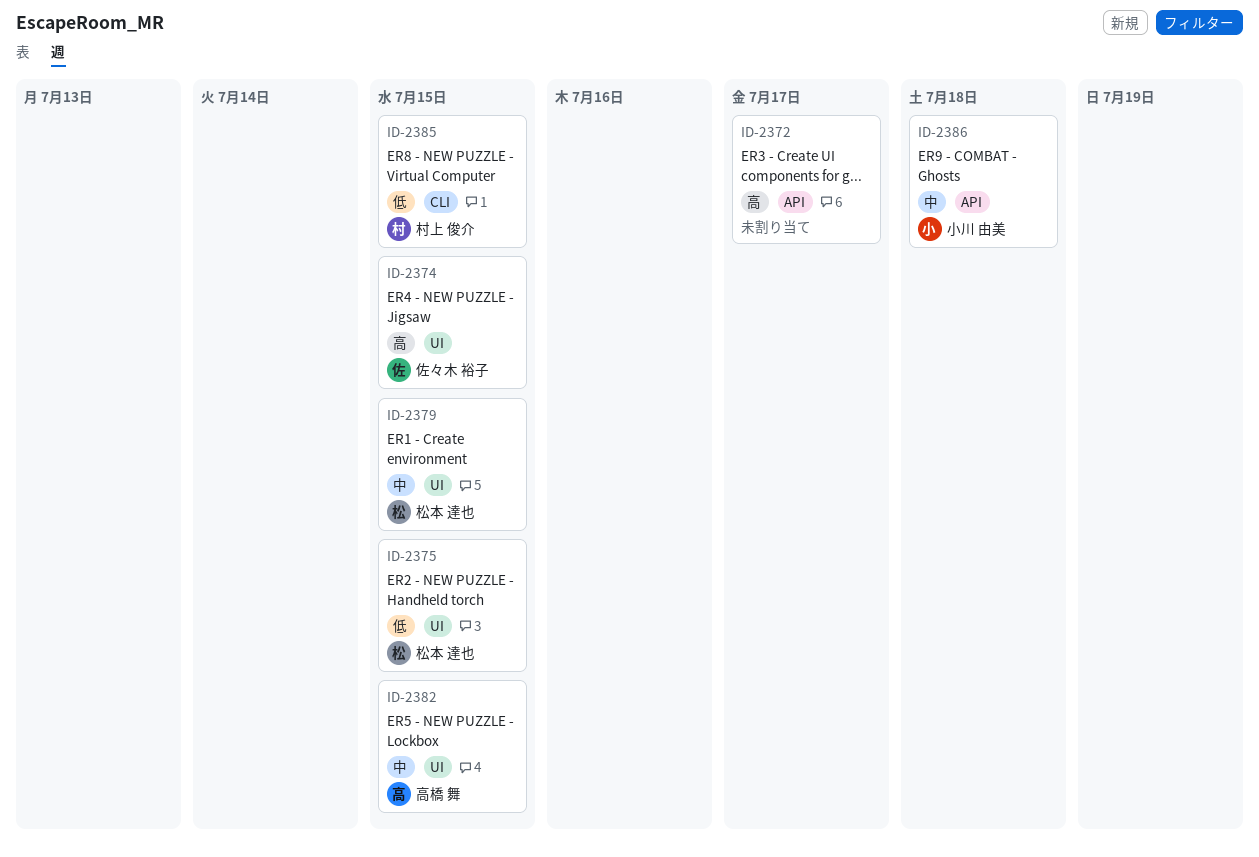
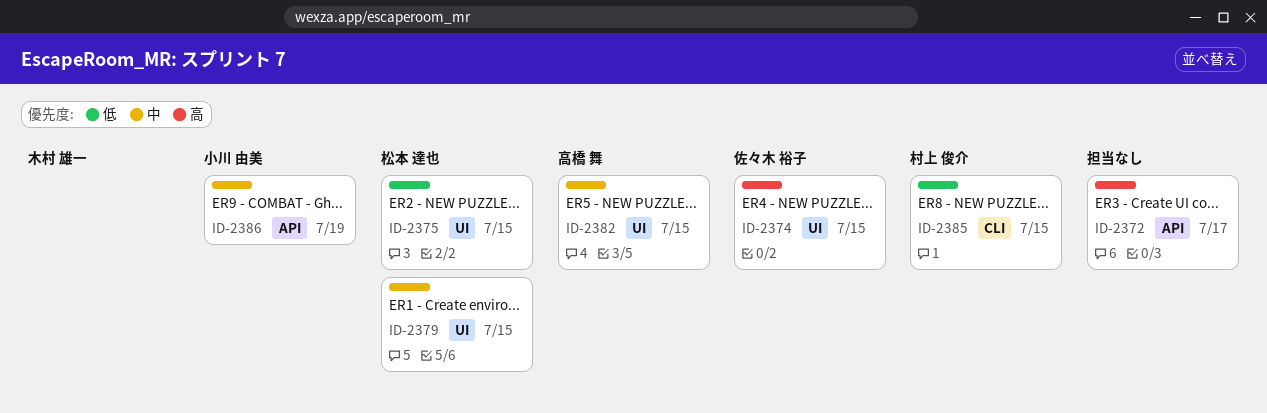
ID-2386, due: Jul 18 -> Jul 19

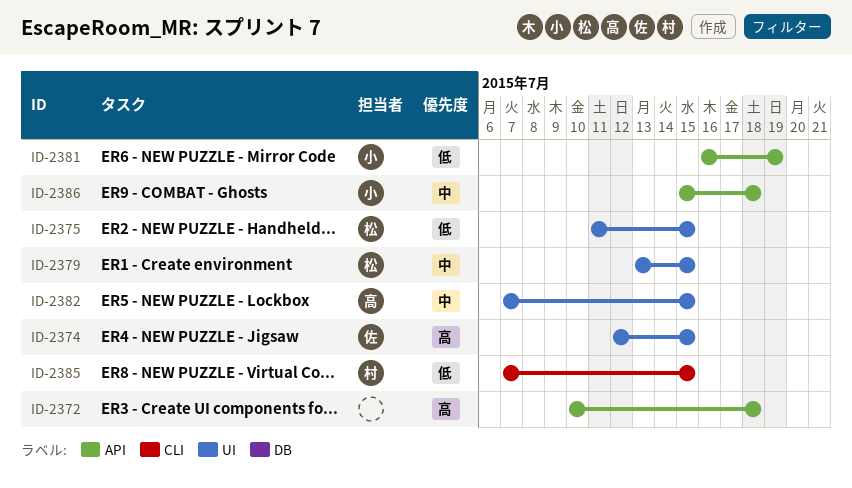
ID-2372, due: Jul 17 -> Jul 18
ID-2381: none -> present
ID-2386, due: Jul 19 -> Jul 18

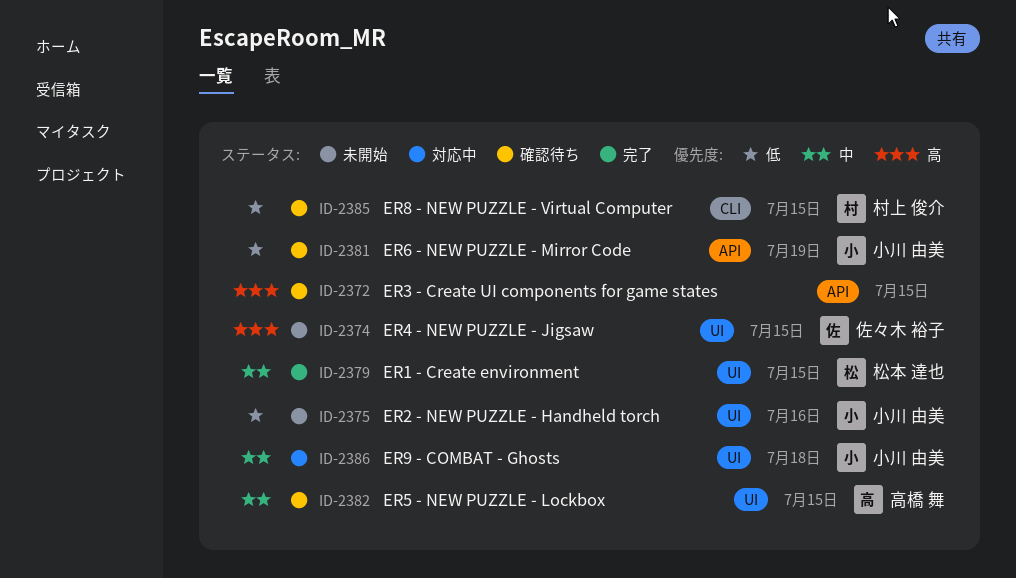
ID-2372, due: Jul 18 -> Jul 15
ID-2375, owner: 松本 達也 -> 小川 由美
ID-2375, due: Jul 15 -> Jul 16
ID-2386, label: API -> UI

